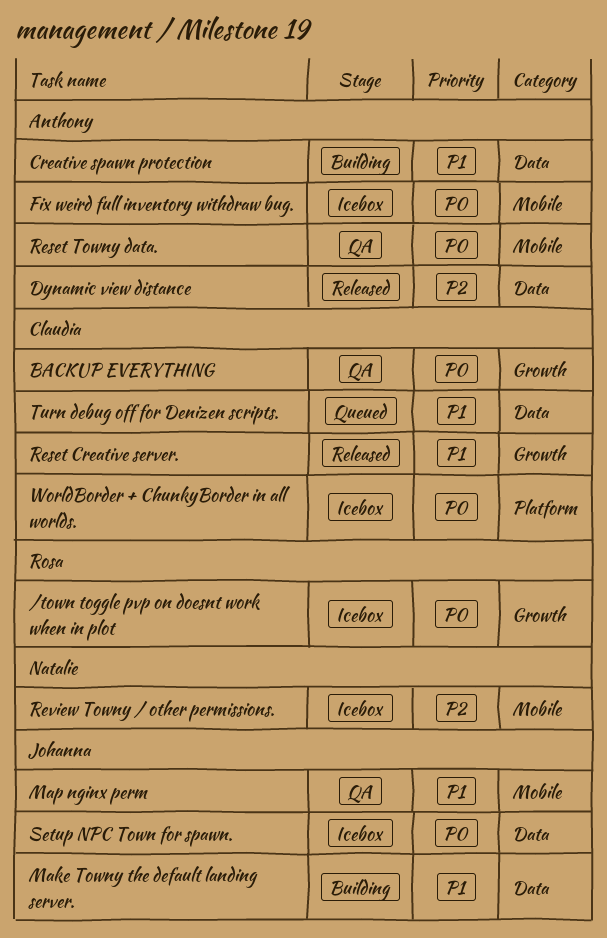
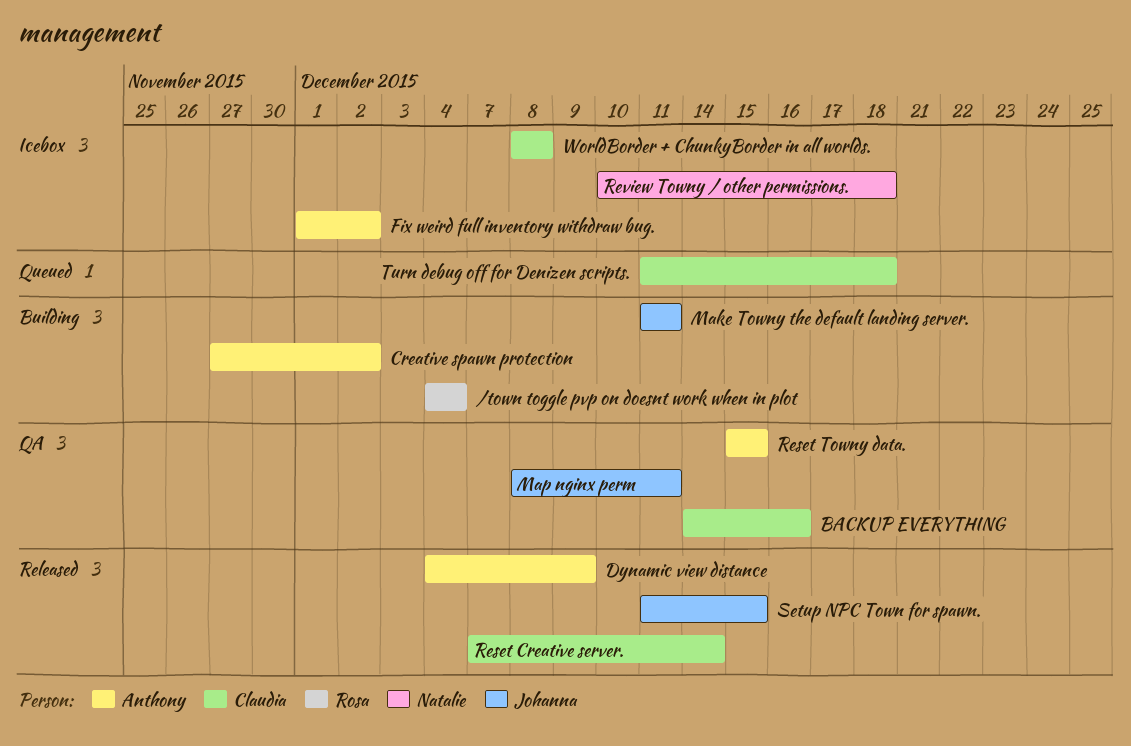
/town toggle pvp on doesnt work when in plot, status: Icebox -> Building
Setup NPC Town for spawn., status: Icebox -> Released

